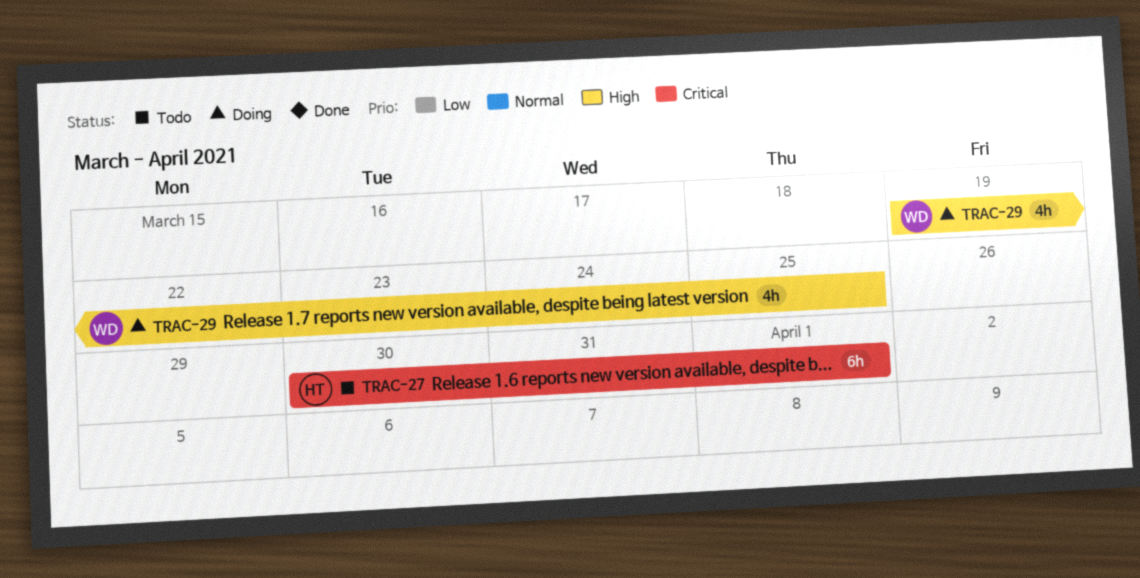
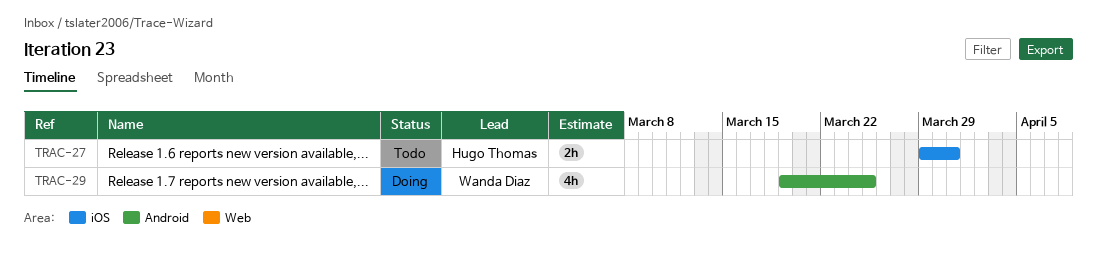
TRAC-27, estimate: 6h -> 2h
TRAC-27, start: Mar 30 -> Mar 29
TRAC-27, due: Apr 1 -> Mar 31

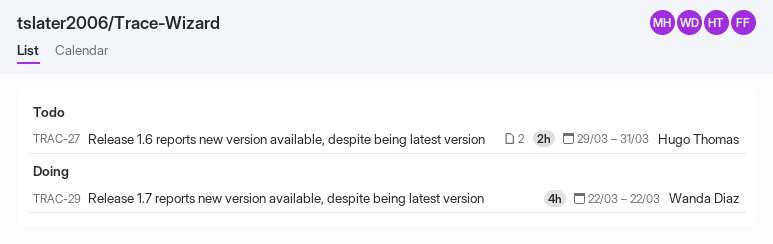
TRAC-29, start: Mar 19 -> Mar 22
TRAC-29, due: Mar 25 -> Mar 22

